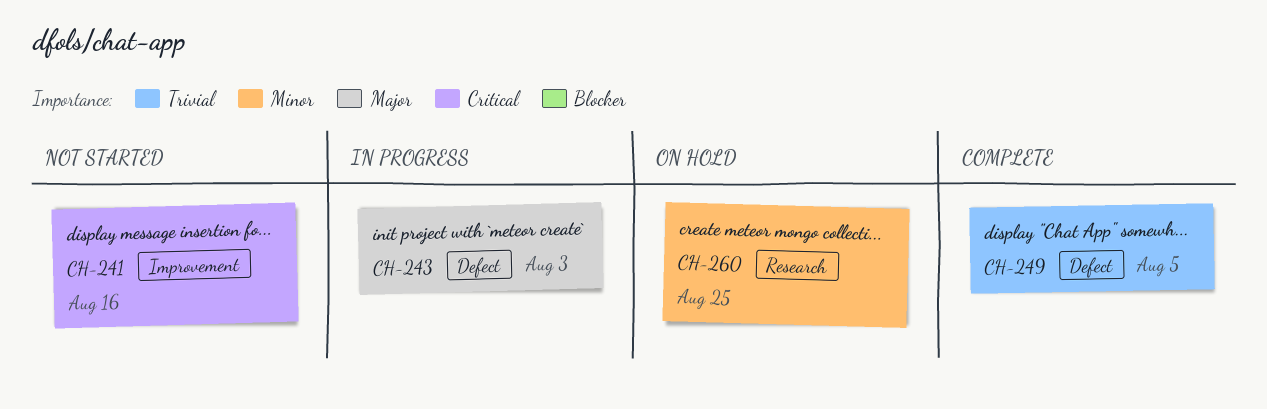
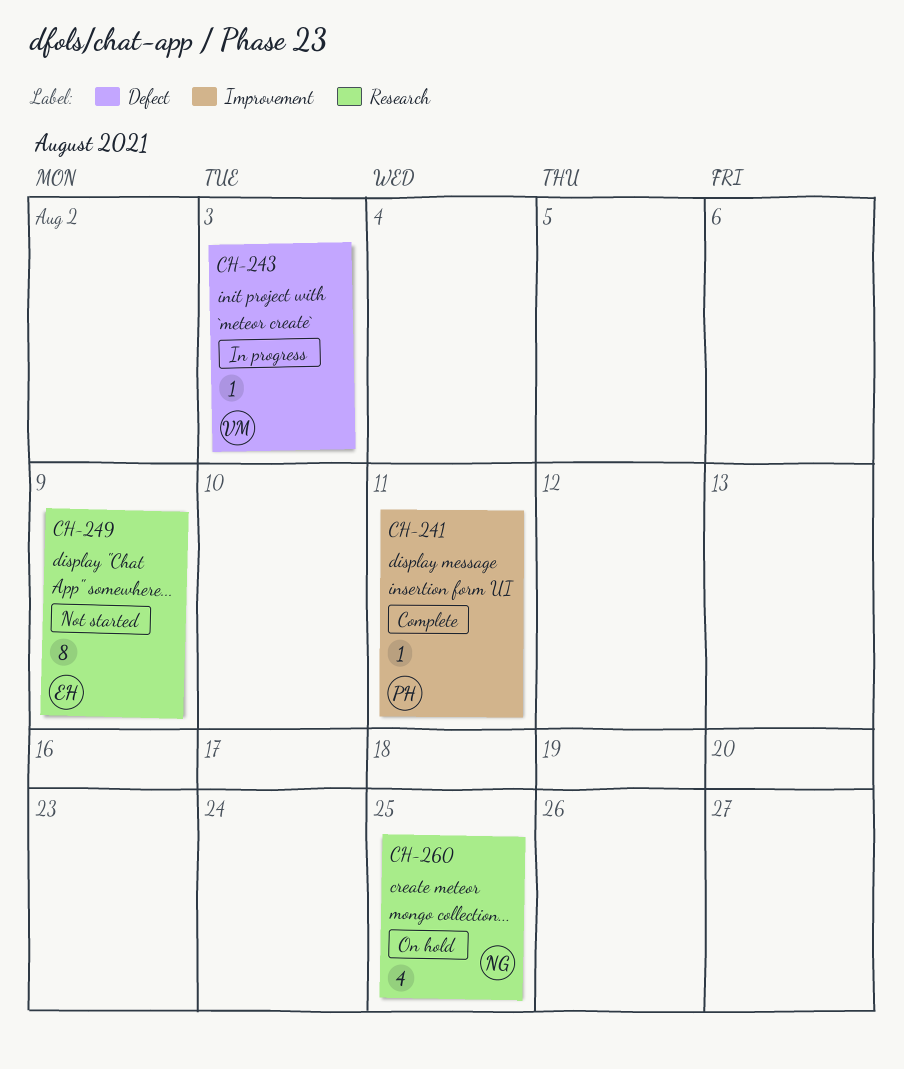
CH-241, status: Not started -> Complete
CH-241, due: Aug 16 -> Aug 11
CH-249, status: Complete -> Not started
CH-249, label: Defect -> Research
CH-249, due: Aug 5 -> Aug 9

